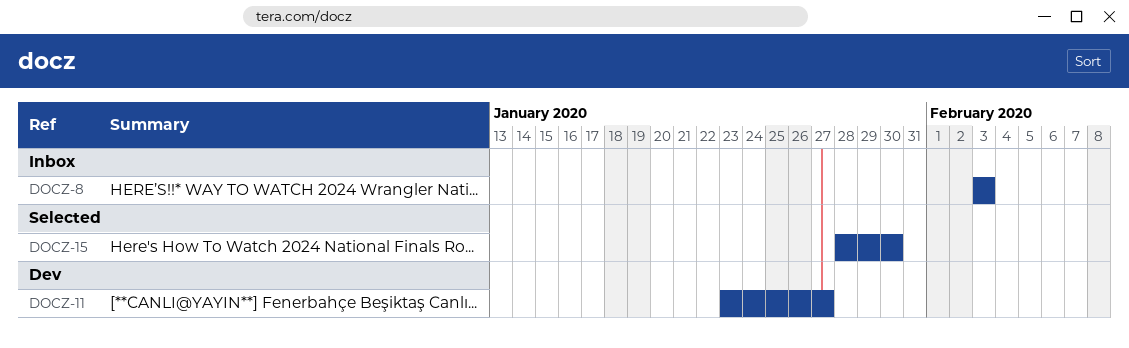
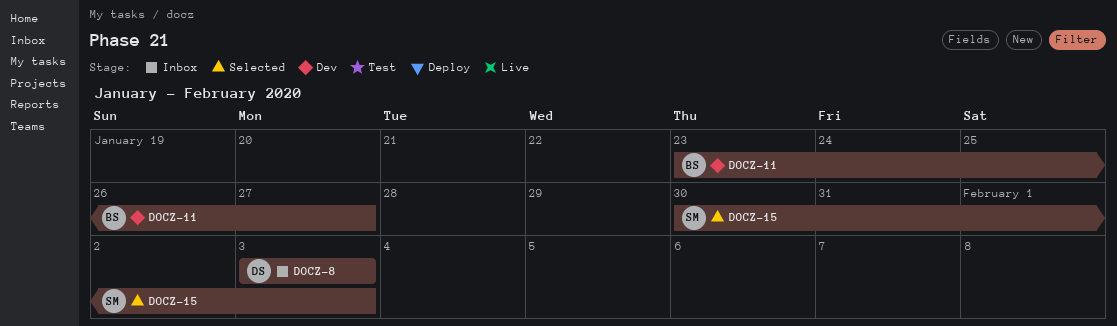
DOCZ-15, start: Jan 28 -> Jan 30
DOCZ-15, due: Jan 30 -> Feb 3

